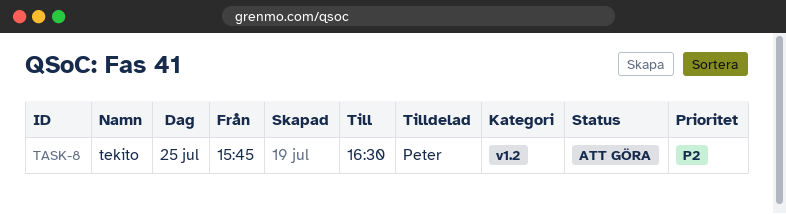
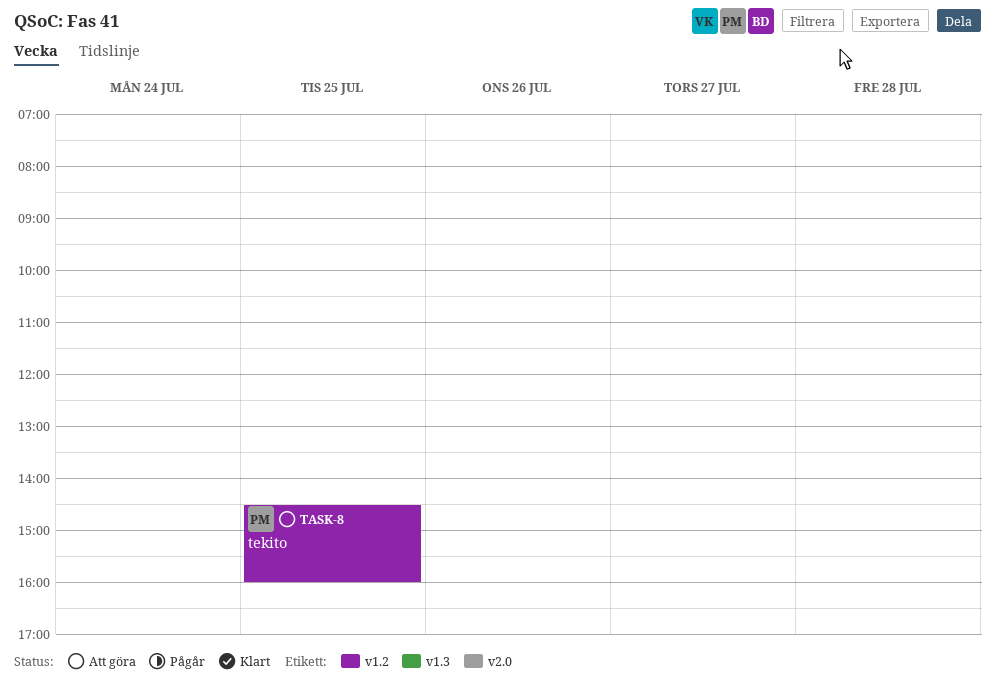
TASK-8, begins: 15:45 -> 14:30
TASK-8, ends: 16:30 -> 16:00

